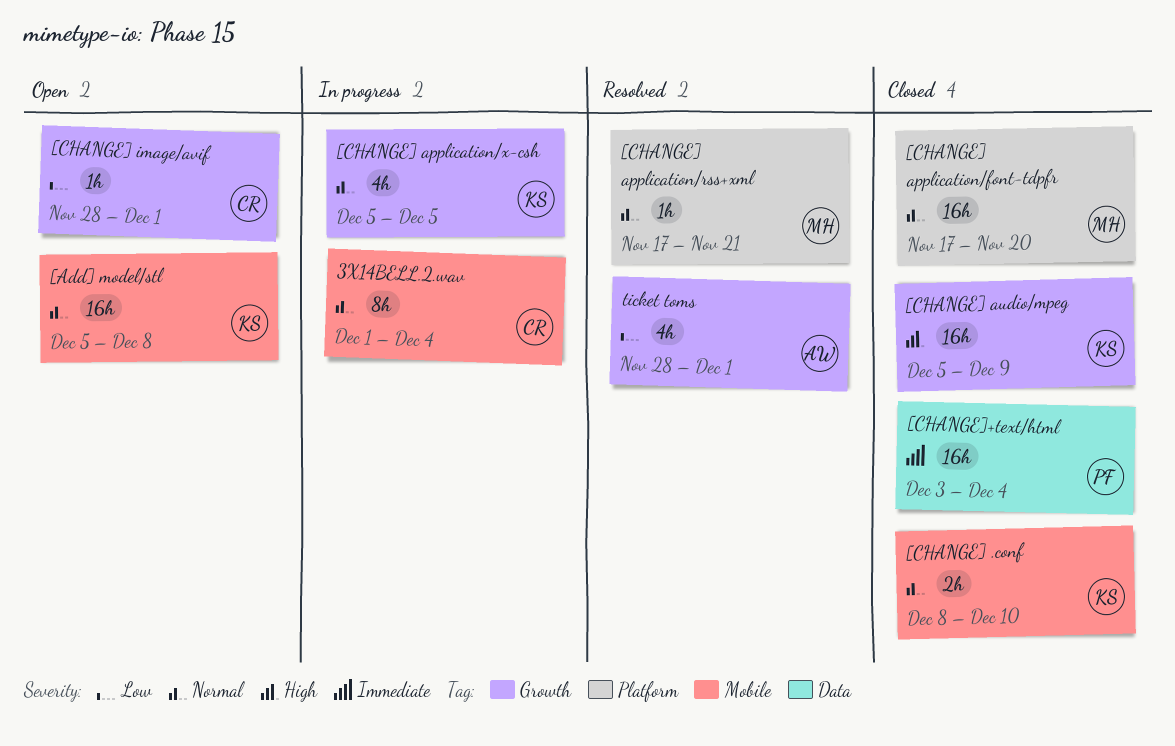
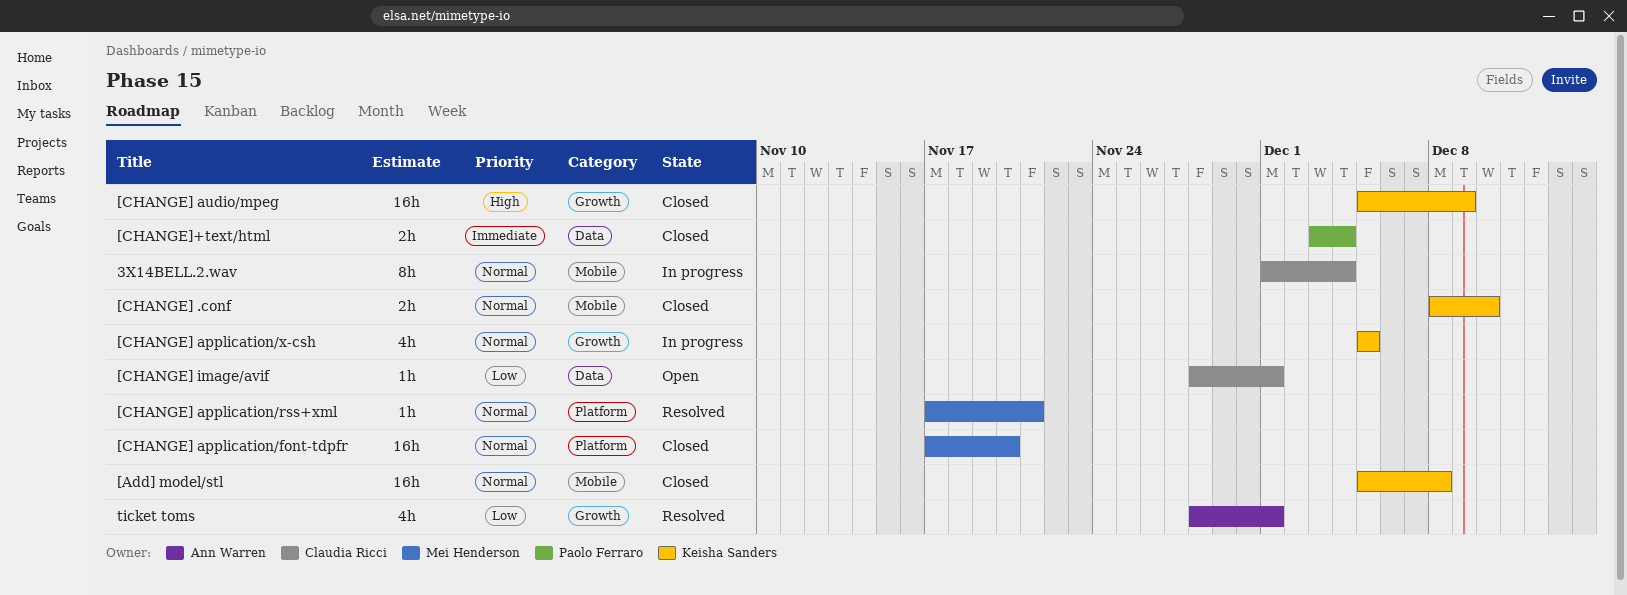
[Add] model/stl, status: Open -> Closed
[CHANGE] image/avif, label: Growth -> Data
[CHANGE]+text/html, estimate: 16h -> 2h

